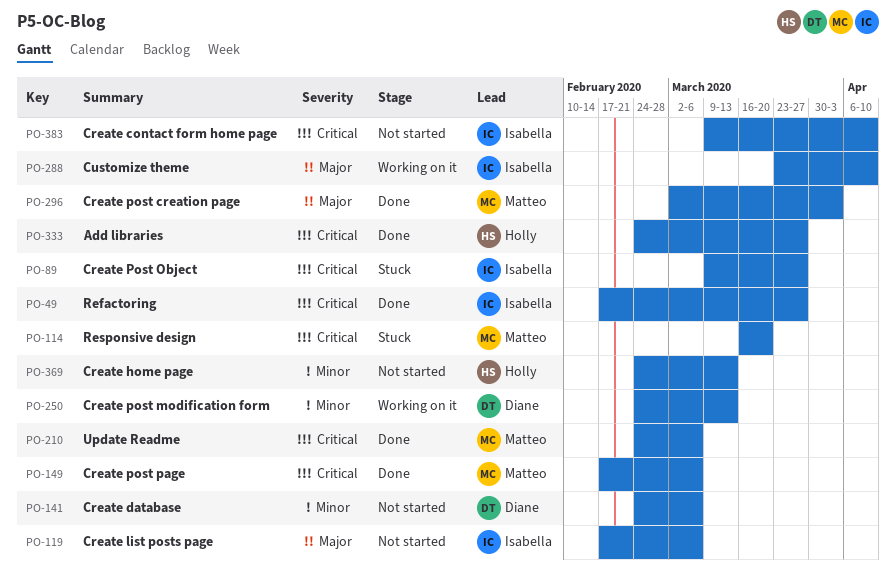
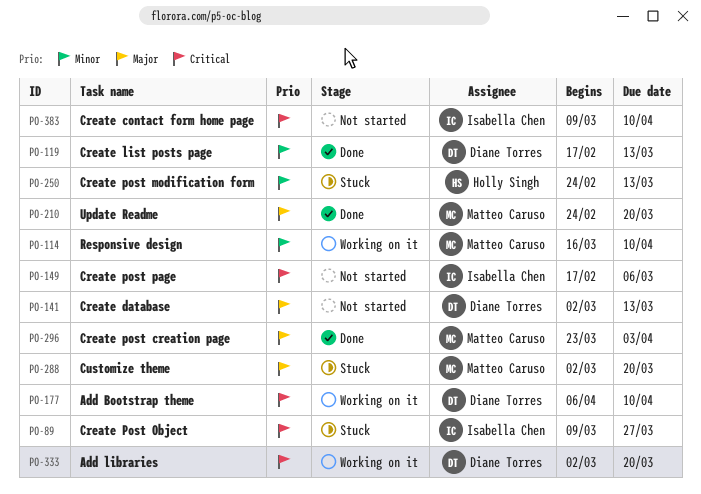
PO-49: present -> none
PO-114, status: Stuck -> Working on it
PO-114, priority: Critical -> Minor
PO-114, due: Mar 20 -> Apr 10
PO-119, status: Not started -> Done
PO-119, owner: Isabella Chen -> Diane Torres
PO-119, priority: Major -> Minor
PO-119, due: Mar 6 -> Mar 13
PO-141, priority: Minor -> Major
PO-141, start: Feb 24 -> Mar 2
PO-141, due: Mar 6 -> Mar 13
PO-149, status: Done -> Not started
PO-149, owner: Matteo Caruso -> Isabella Chen
PO-177: none -> present
PO-210, priority: Critical -> Major
PO-210, due: Mar 6 -> Mar 20
PO-250, status: Working on it -> Stuck
PO-250, owner: Diane Torres -> Holly Singh
PO-288, status: Working on it -> Stuck
PO-288, owner: Isabella Chen -> Matteo Caruso
PO-288, start: Mar 23 -> Mar 2
PO-288, due: Apr 10 -> Mar 20
PO-296, start: Mar 2 -> Mar 23
PO-333, status: Done -> Working on it
PO-333, owner: Holly Singh -> Diane Torres
PO-333, start: Feb 24 -> Mar 2
PO-333, due: Mar 27 -> Mar 20
PO-369: present -> none

